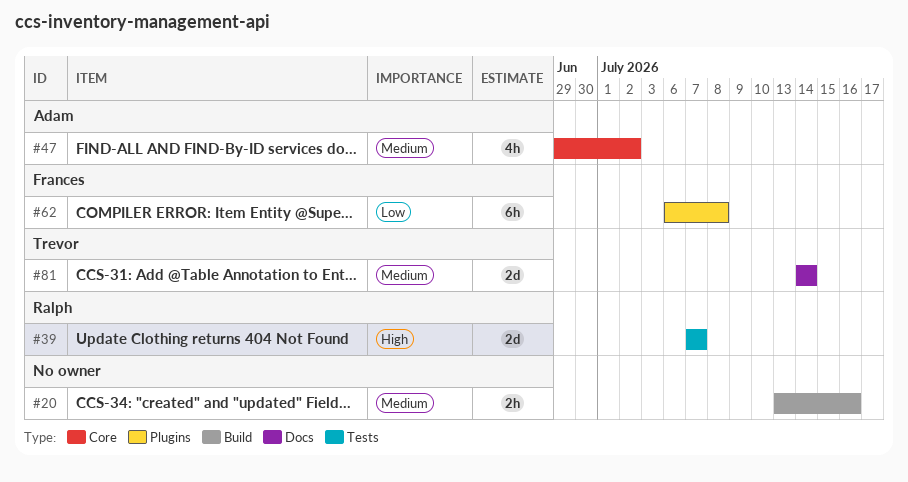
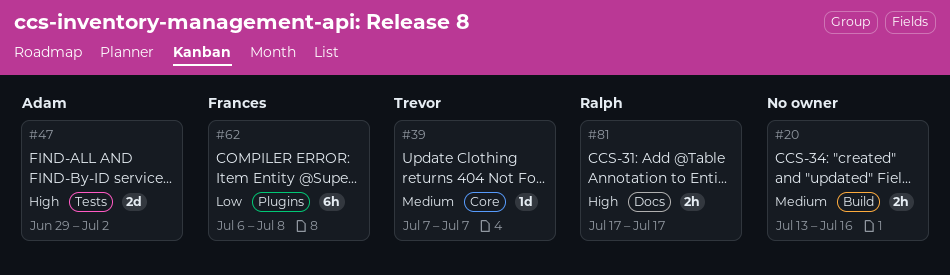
#39, owner: Ralph -> Trevor
#39, priority: High -> Medium
#39, label: Tests -> Core
#39, estimate: 2d -> 1d
#47, priority: Medium -> High
#47, label: Core -> Tests
#47, estimate: 4h -> 2d
#81, owner: Trevor -> Ralph
#81, priority: Medium -> High
#81, estimate: 2d -> 2h
#81, start: Jul 14 -> Jul 17
#81, due: Jul 14 -> Jul 17

